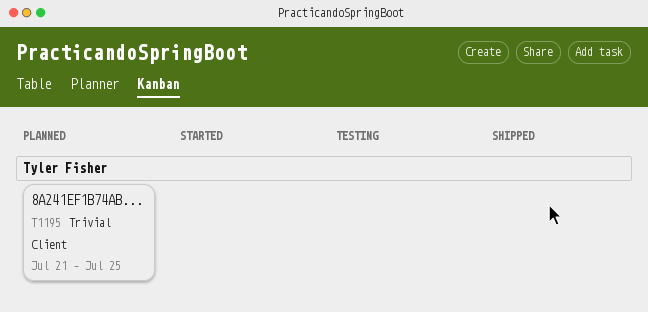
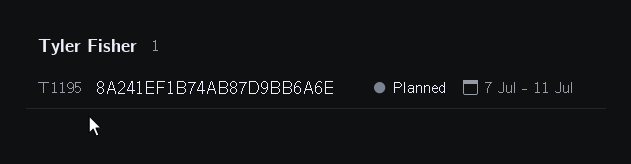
T1195, start: Jul 21 -> Jul 7
T1195, due: Jul 25 -> Jul 11

